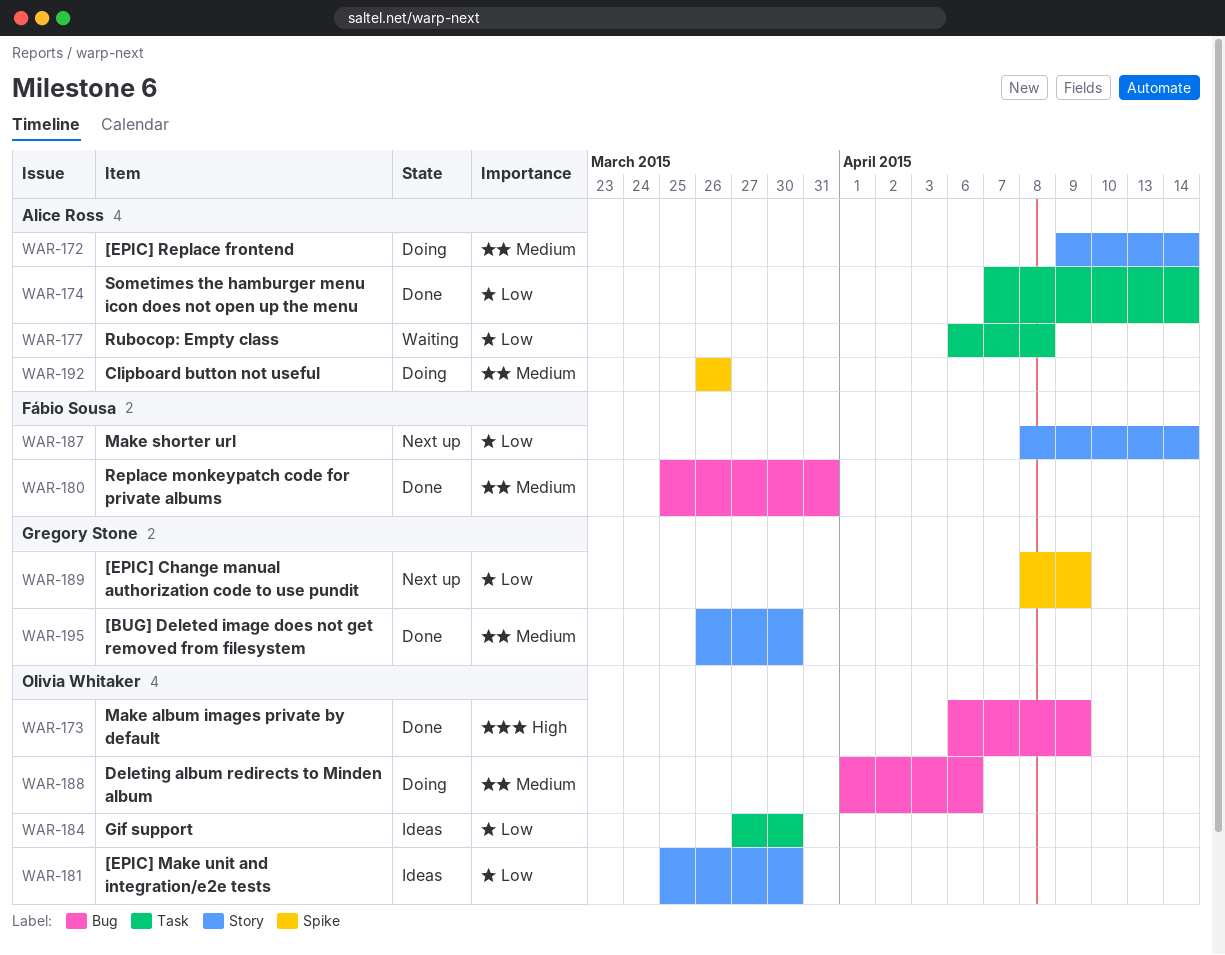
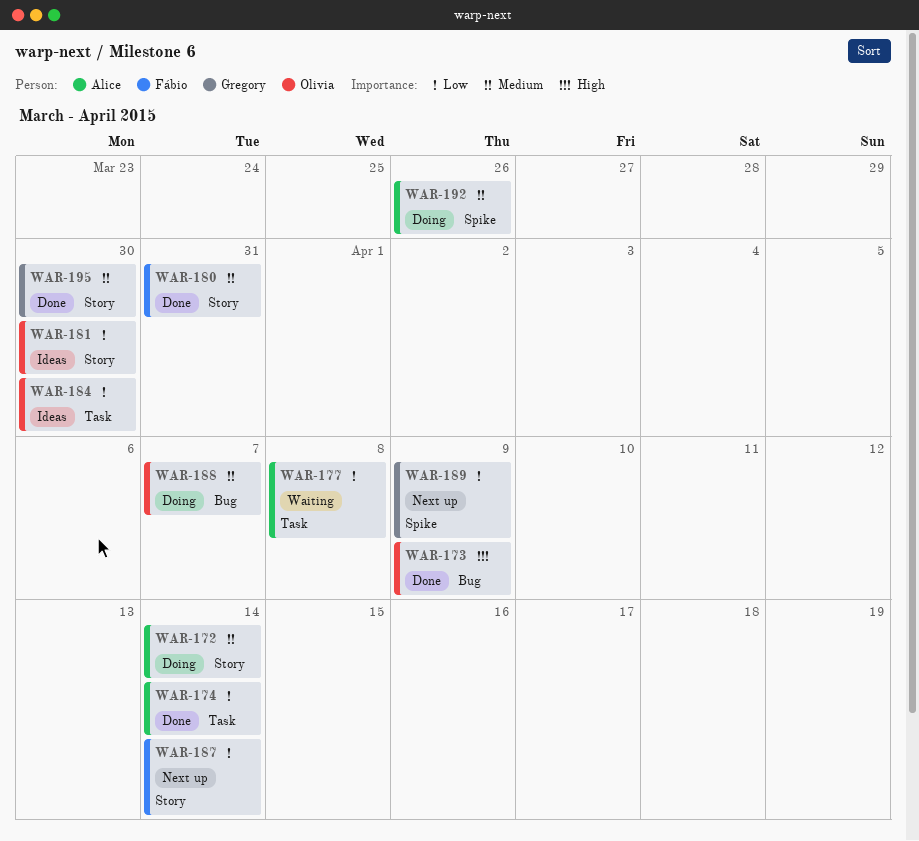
WAR-180, label: Bug -> Story
WAR-188, due: Apr 6 -> Apr 7

